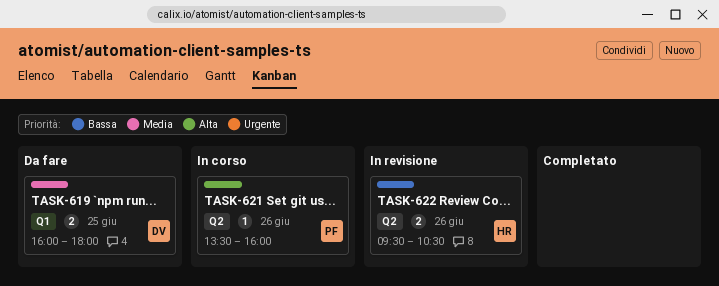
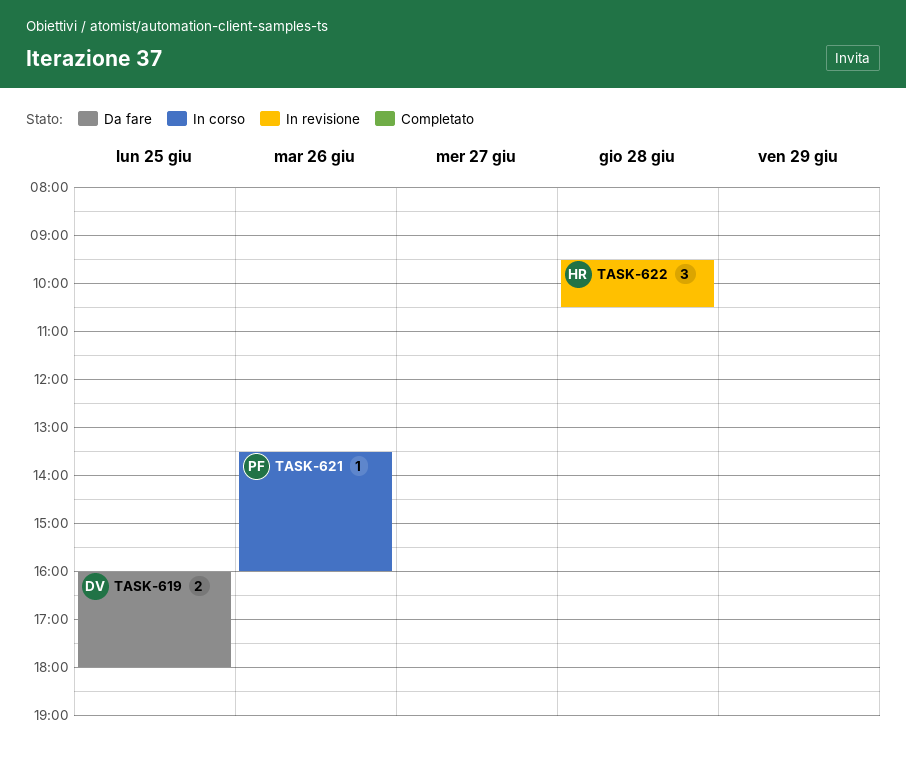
TASK-622, estimate: 2 -> 3
TASK-622, day: Jun 26 -> Jun 28

